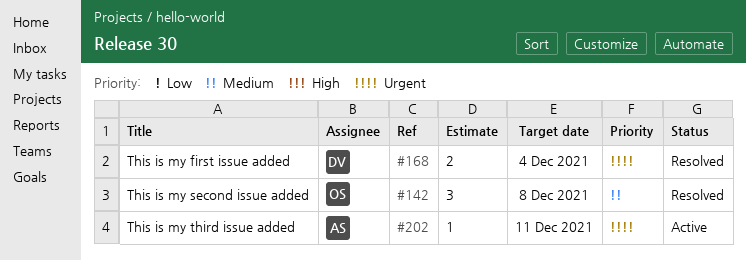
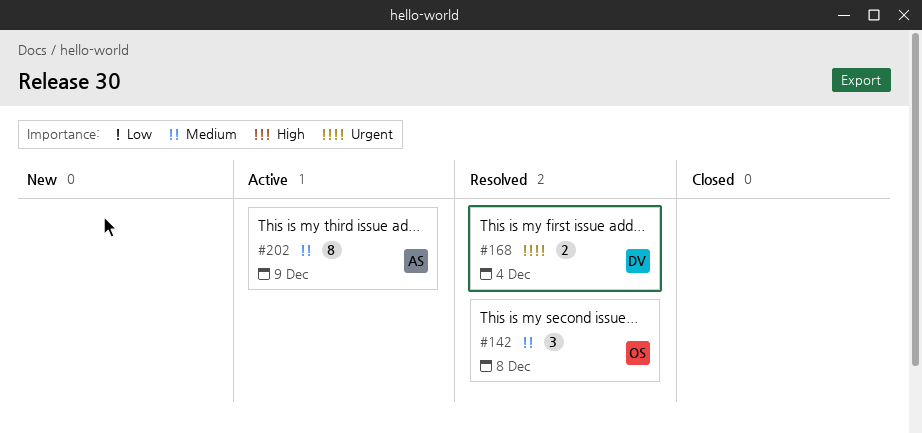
#202, priority: Urgent -> Medium
#202, estimate: 1 -> 8
#202, due: Dec 11 -> Dec 9

